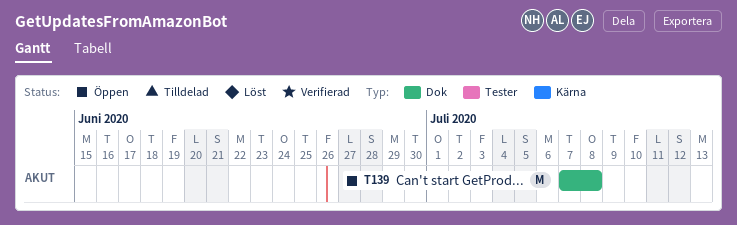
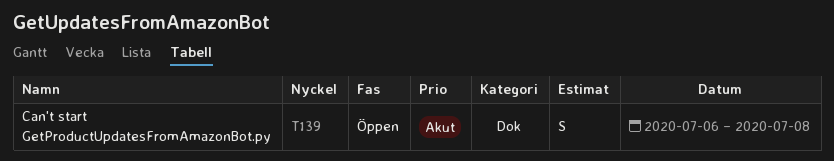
T139, estimate: M -> S
T139, start: Jul 7 -> Jul 6

